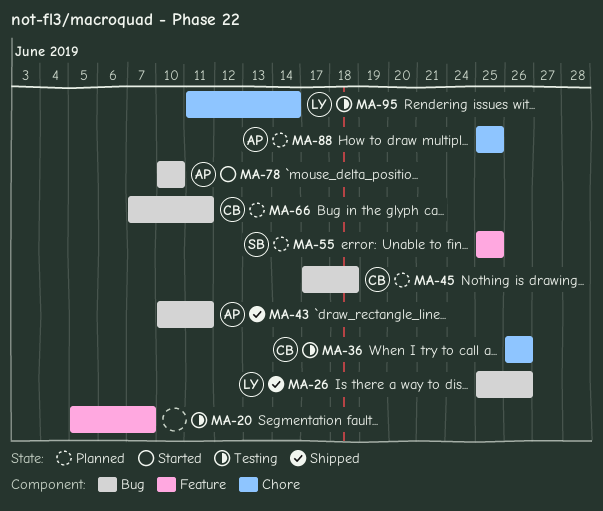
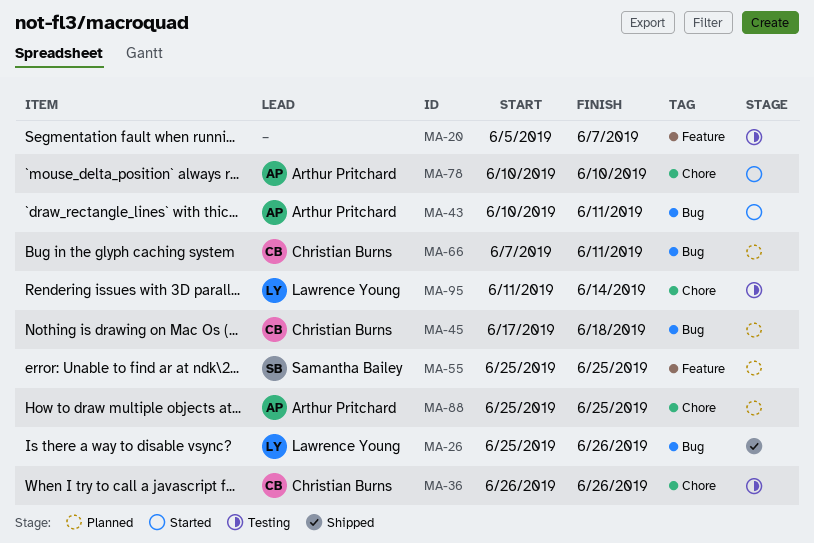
MA-43, status: Shipped -> Started
MA-78, label: Bug -> Chore

